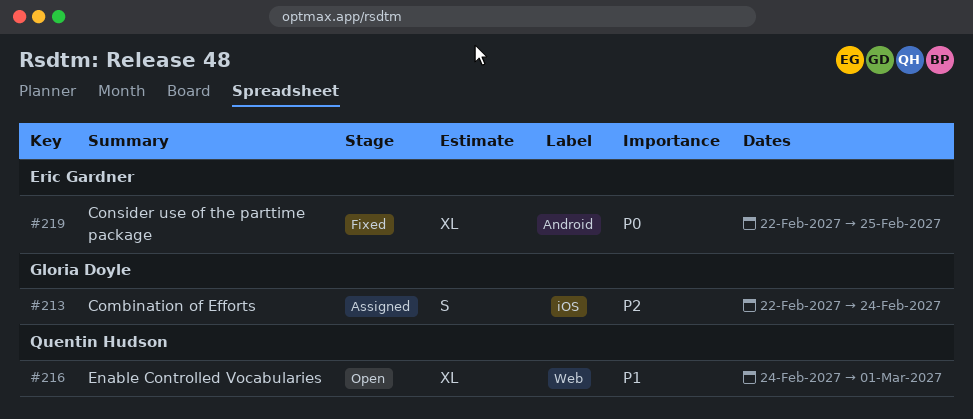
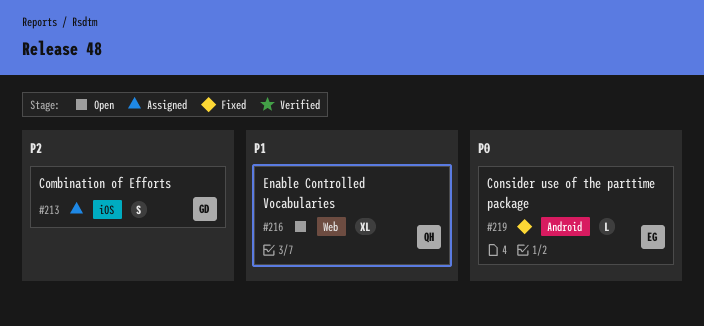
#219, estimate: XL -> L

